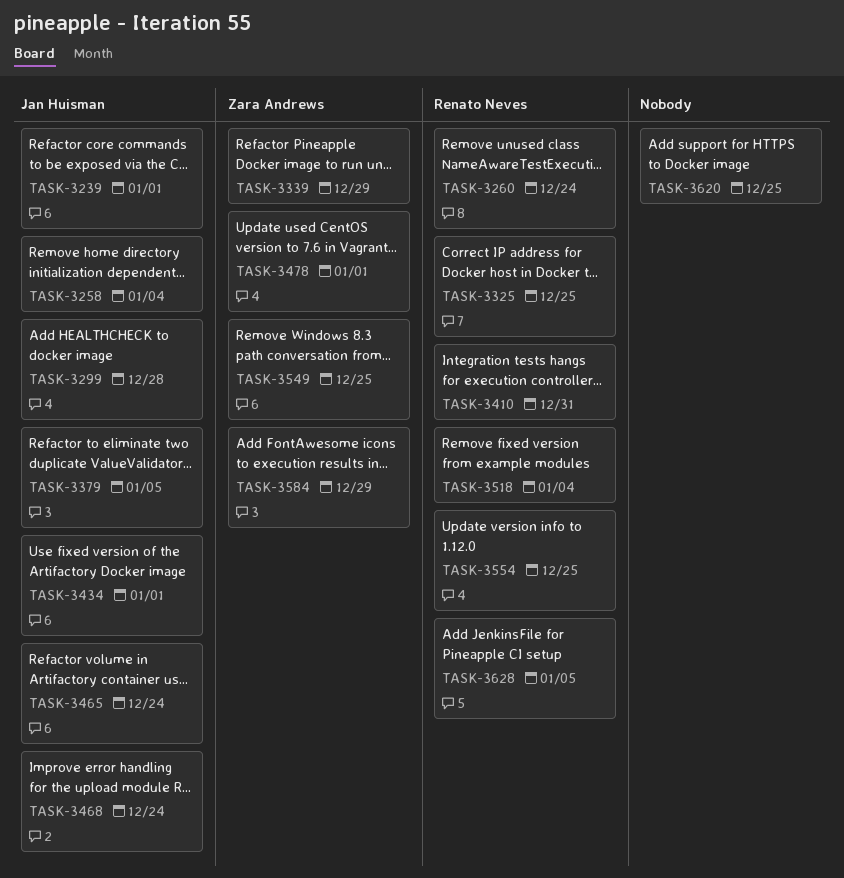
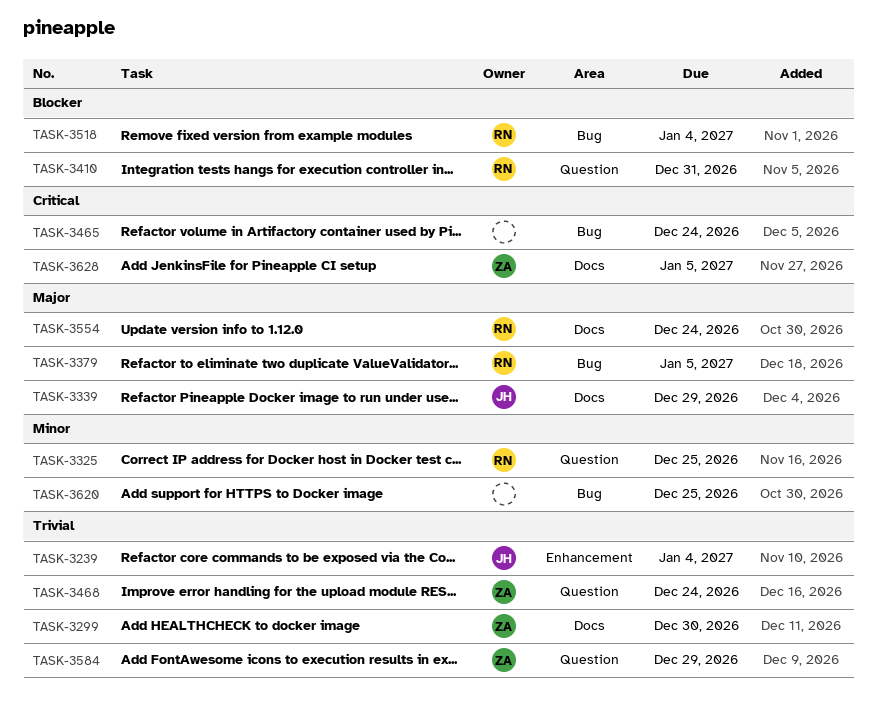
TASK-3239, due: Jan 1 -> Jan 4
TASK-3258: present -> none
TASK-3260: present -> none
TASK-3299, owner: Jan Huisman -> Zara Andrews
TASK-3299, due: Dec 28 -> Dec 30
TASK-3339, owner: Zara Andrews -> Jan Huisman
TASK-3379, owner: Jan Huisman -> Renato Neves
TASK-3434: present -> none
TASK-3465, owner: Jan Huisman -> none
TASK-3468, owner: Jan Huisman -> Zara Andrews
TASK-3478: present -> none
TASK-3549: present -> none
TASK-3554, due: Dec 25 -> Dec 24
TASK-3628, owner: Renato Neves -> Zara Andrews

